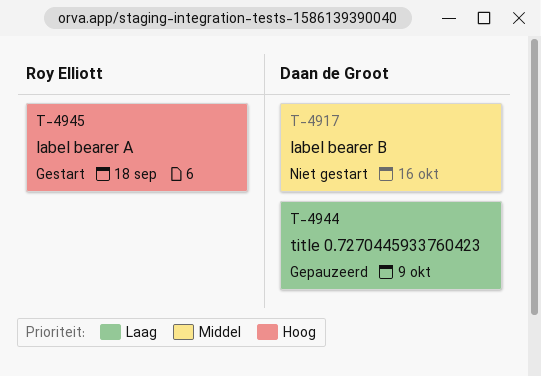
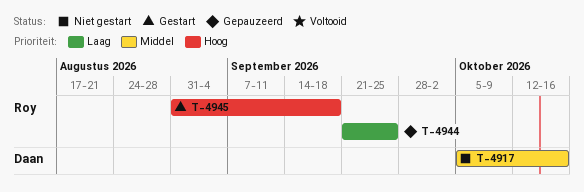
T-4944, owner: Daan de Groot -> Roy Elliott
T-4944, due: Oct 9 -> Sep 25

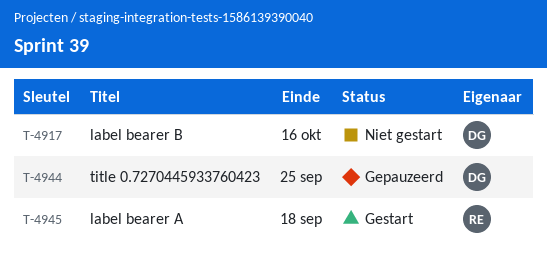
T-4944, owner: Roy -> Daan

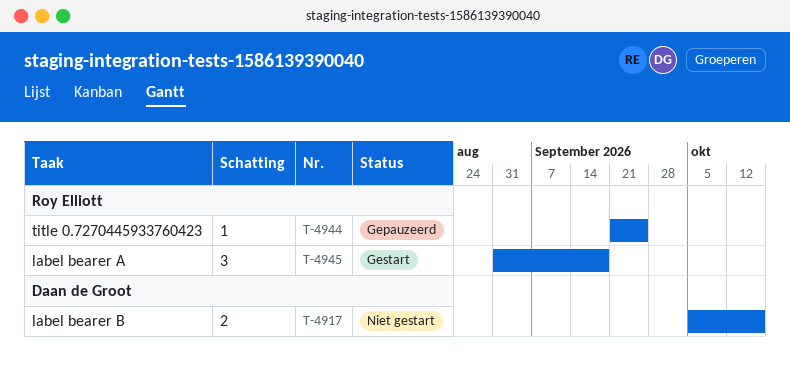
T-4944, owner: Daan de Groot -> Roy Elliott

